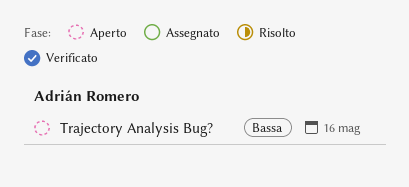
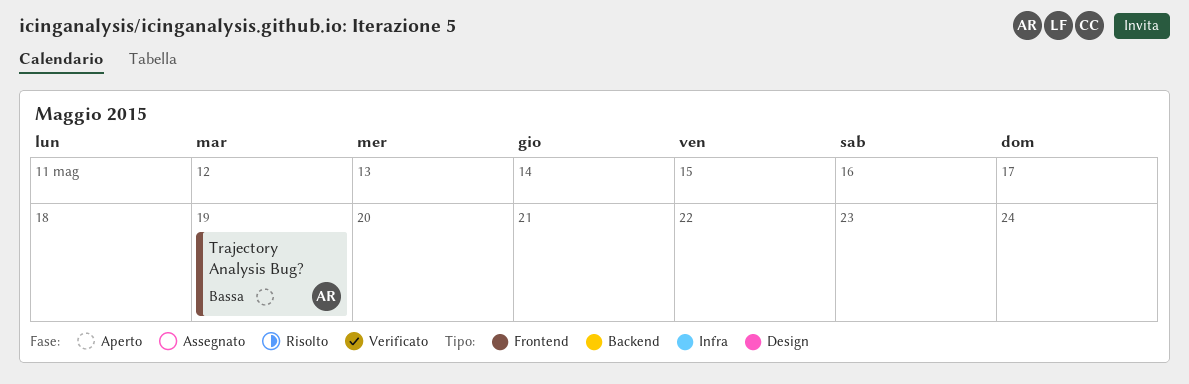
Trajectory Analysis Bug?, due: May 16 -> May 19

